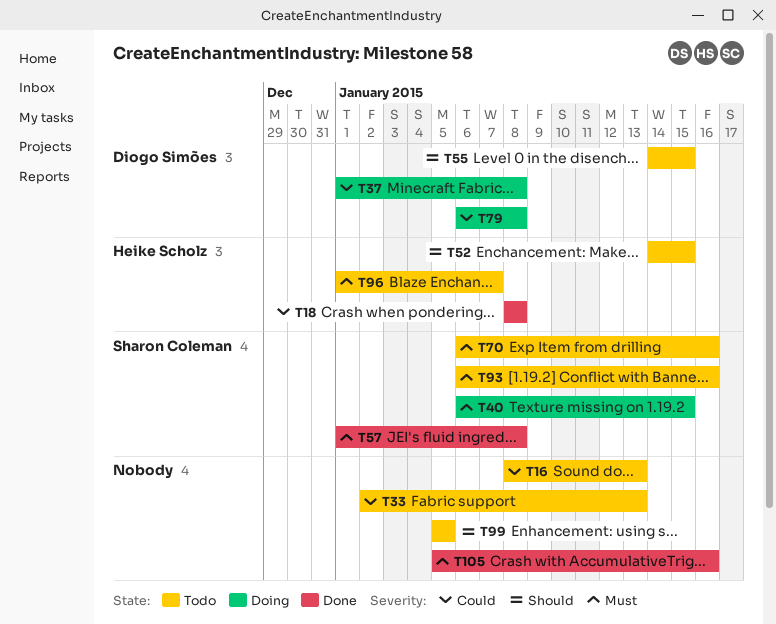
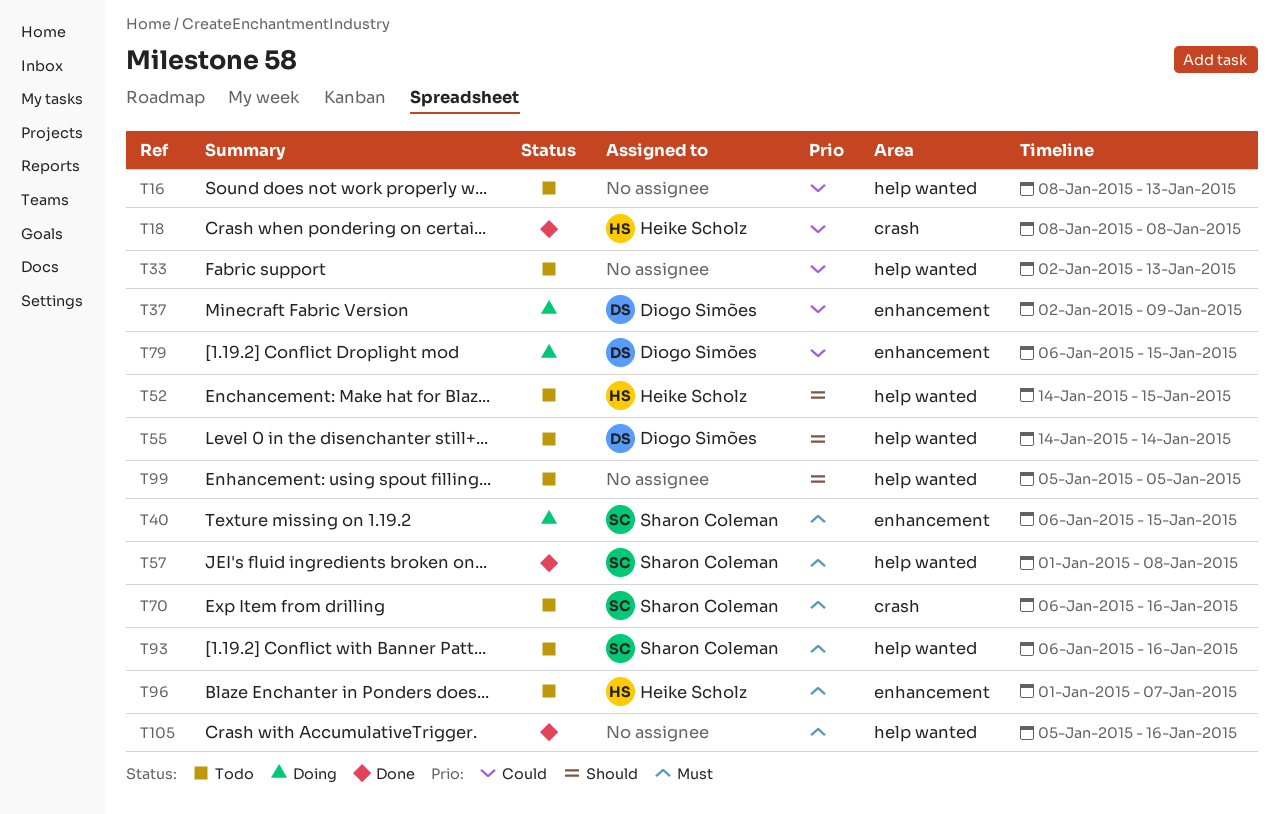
T37, start: Jan 1 -> Jan 2
T37, due: Jan 8 -> Jan 9
T55, due: Jan 15 -> Jan 14
T79, due: Jan 8 -> Jan 15

